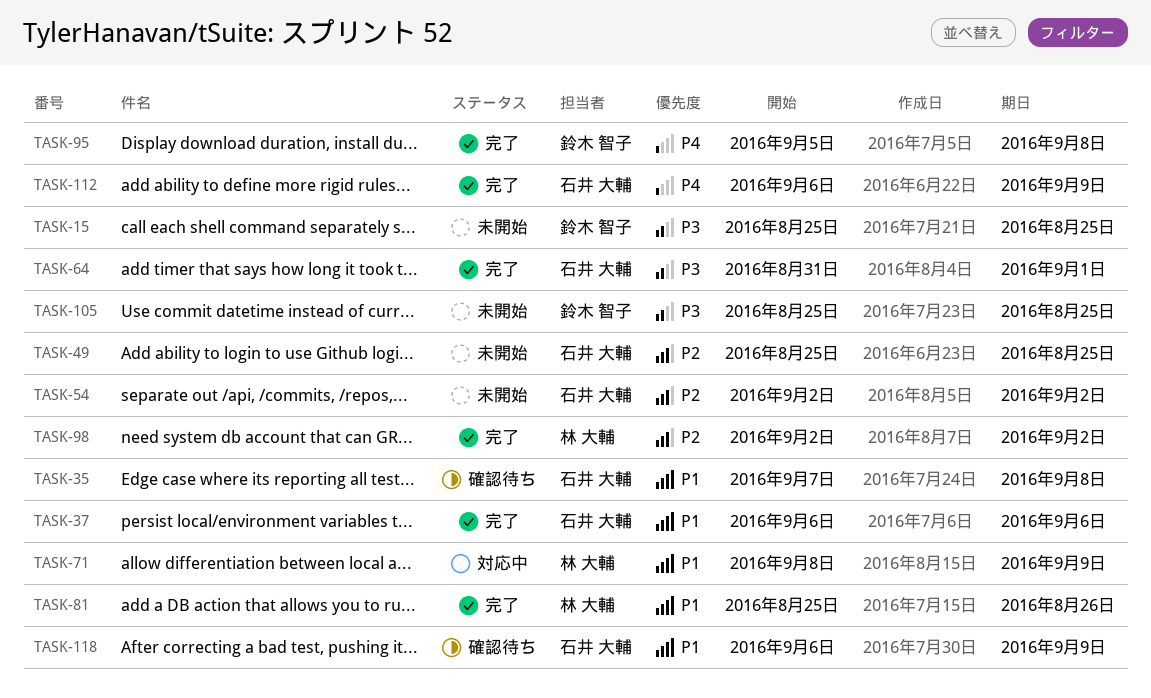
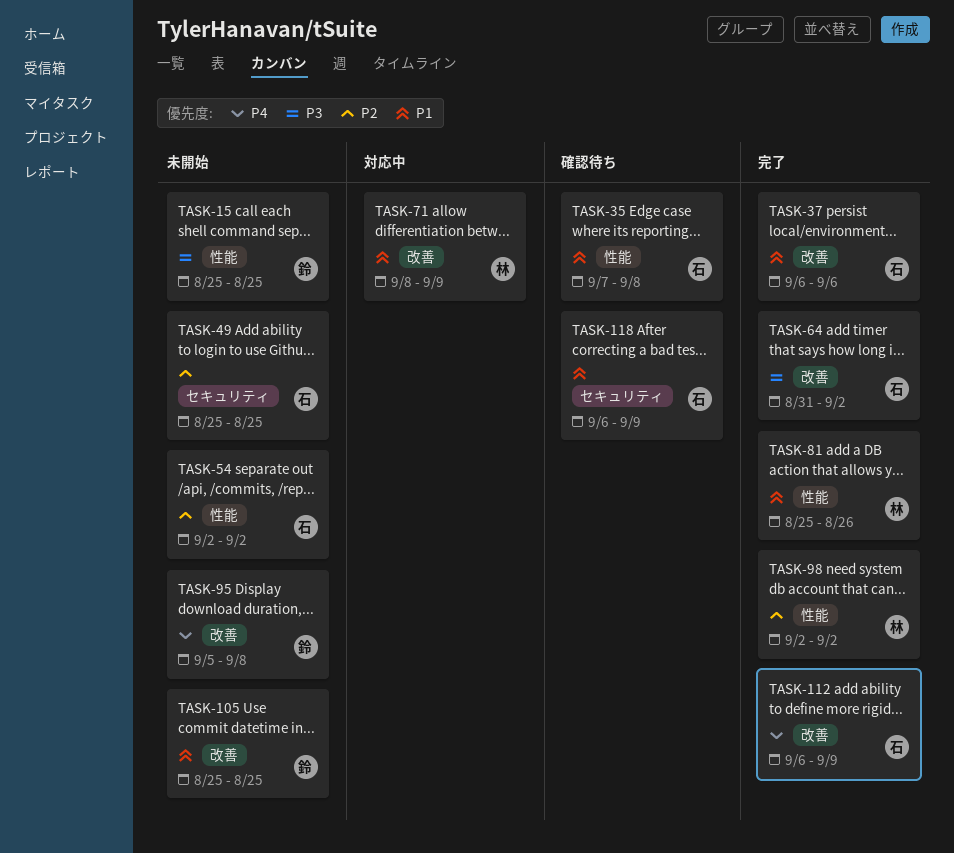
TASK-64, due: Sep 1 -> Sep 2
TASK-95, status: 完了 -> 未開始
TASK-105, priority: P3 -> P1

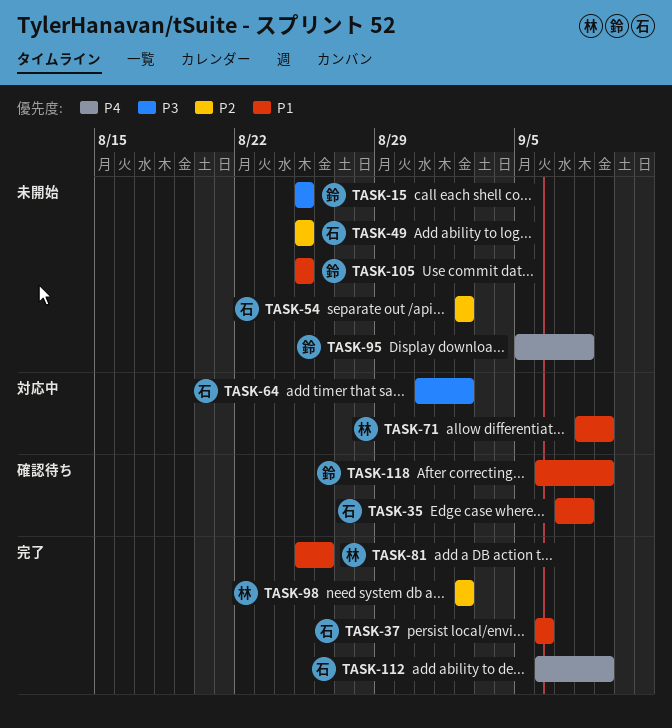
TASK-64, status: 完了 -> 対応中
TASK-118, owner: 石 -> 鈴

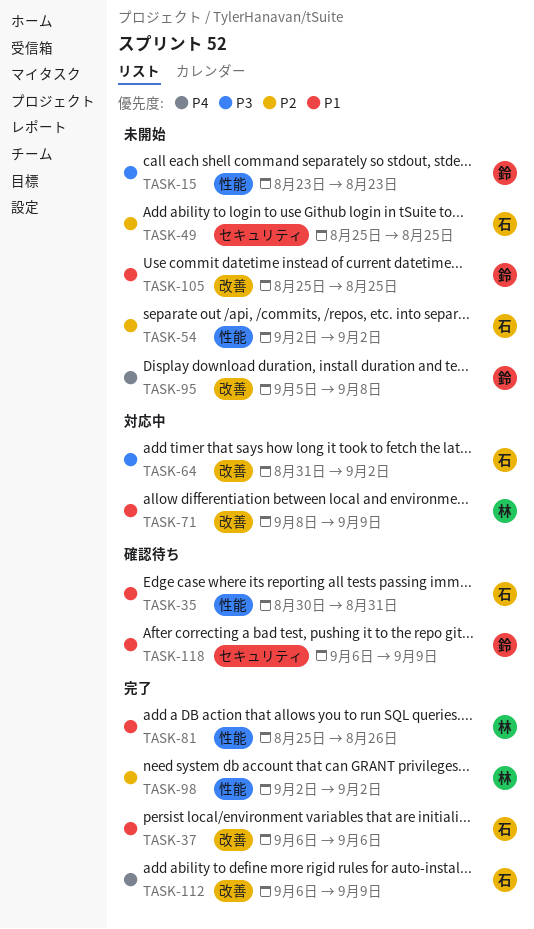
TASK-15, start: Aug 25 -> Aug 23
TASK-15, due: Aug 25 -> Aug 23
TASK-35, start: Sep 7 -> Aug 30
TASK-35, due: Sep 8 -> Aug 31

